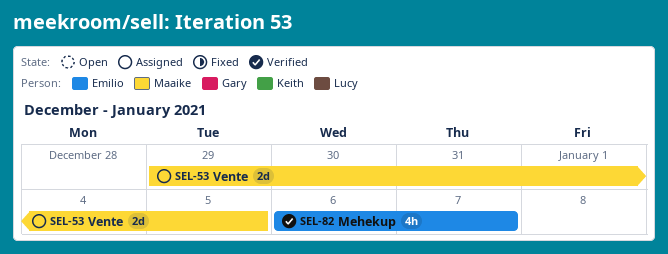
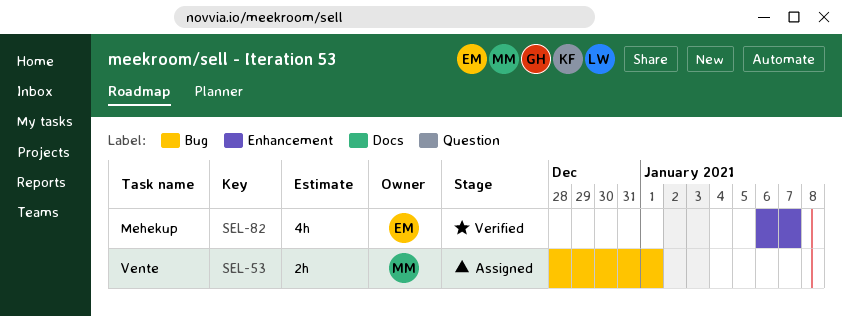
SEL-53, estimate: 2d -> 2h
SEL-53, start: Dec 29 -> Dec 28
SEL-53, due: Jan 5 -> Jan 1

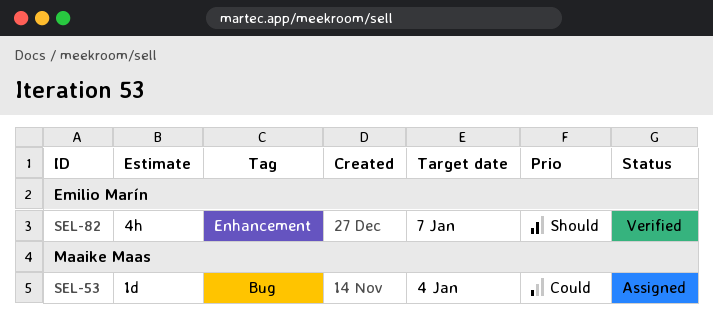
SEL-53, estimate: 2h -> 1d
SEL-53, due: Jan 1 -> Jan 4

